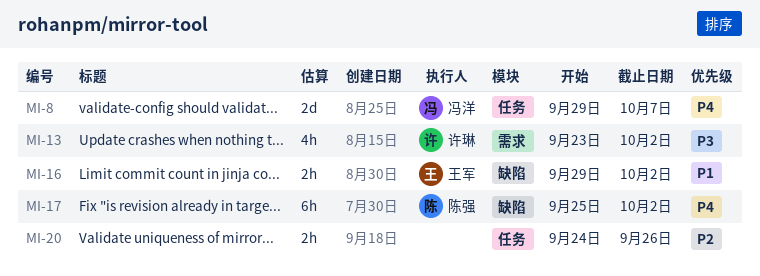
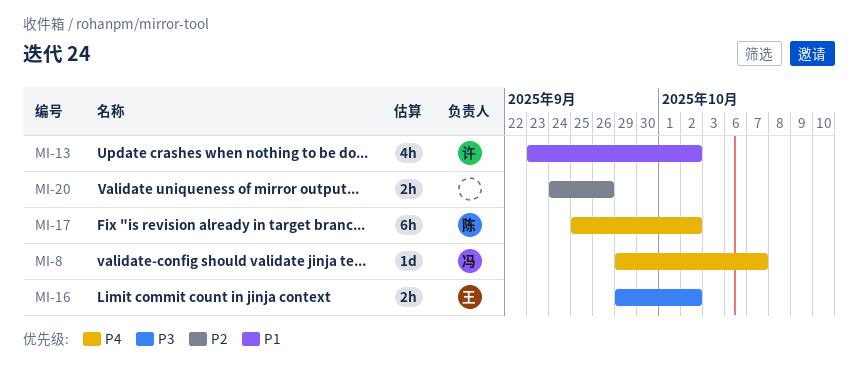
MI-8, estimate: 2d -> 1d
MI-13, priority: P3 -> P1
MI-16, priority: P1 -> P3

